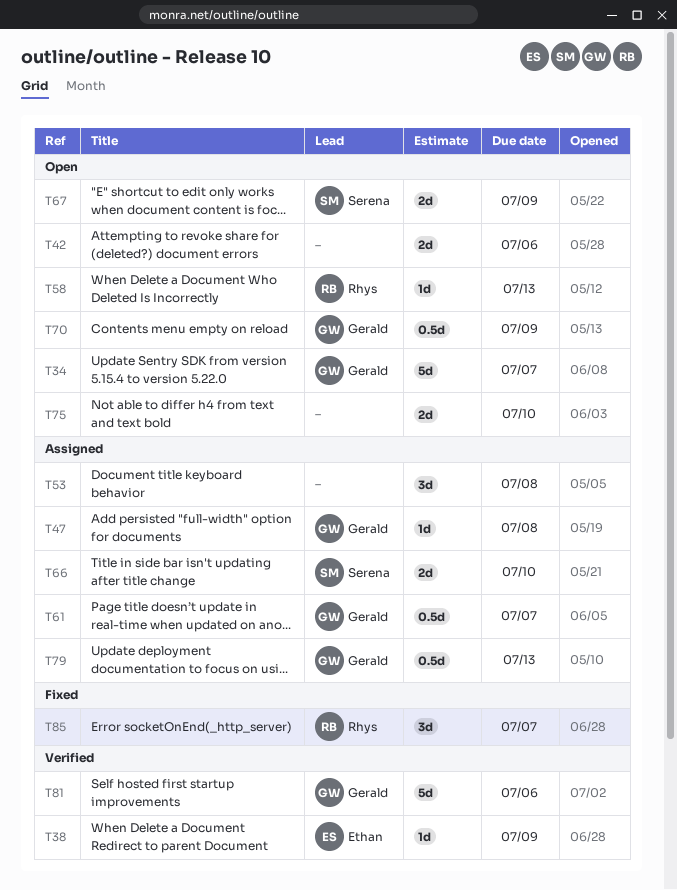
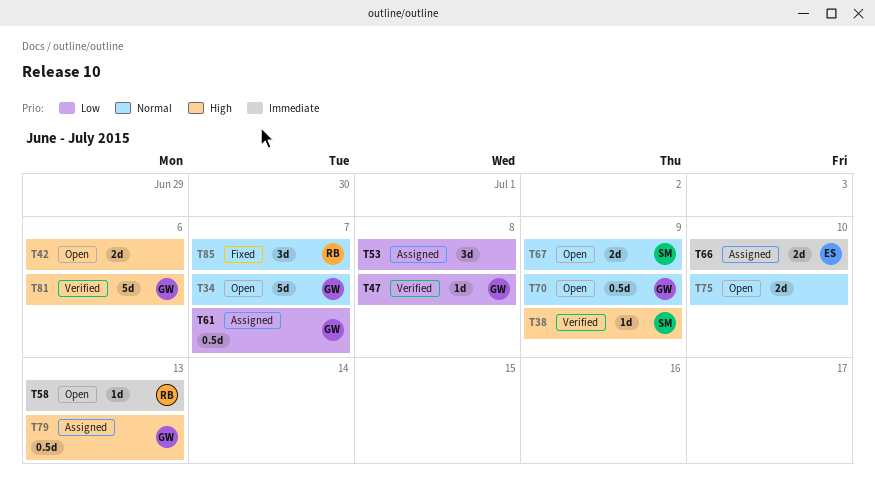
T38, owner: Ethan -> Serena
T47, status: Assigned -> Verified
T66, owner: Serena -> Ethan

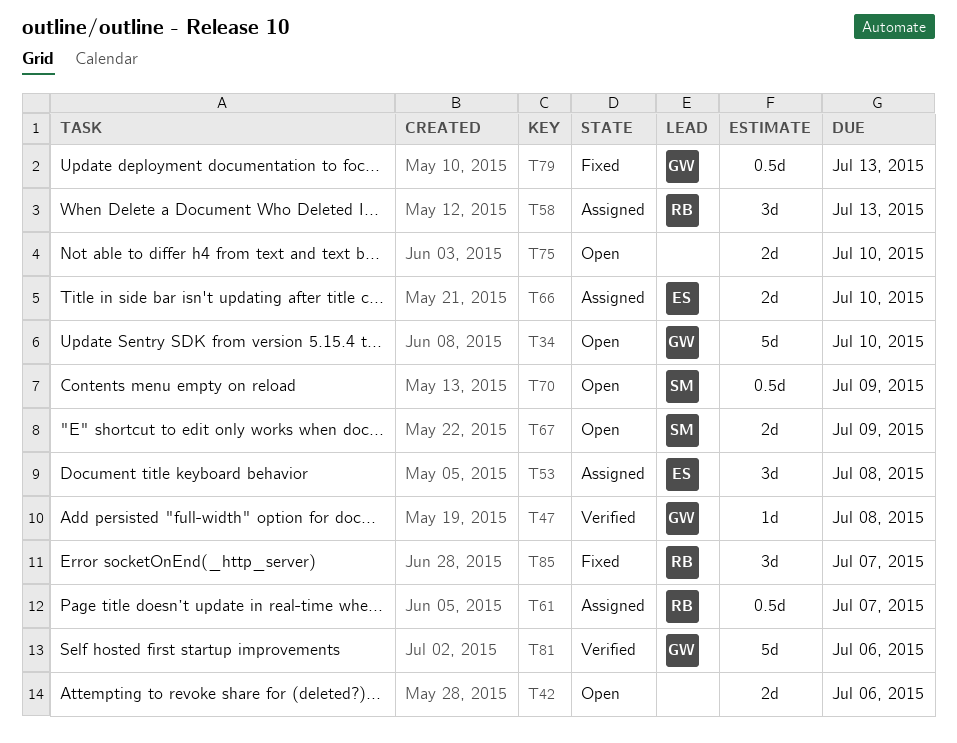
T34, due: Jul 7 -> Jul 10
T38: present -> none
T53, owner: none -> ES
T58, status: Open -> Assigned
T58, estimate: 1d -> 3d
T61, owner: GW -> RB
T70, owner: GW -> SM
T79, status: Assigned -> Fixed

